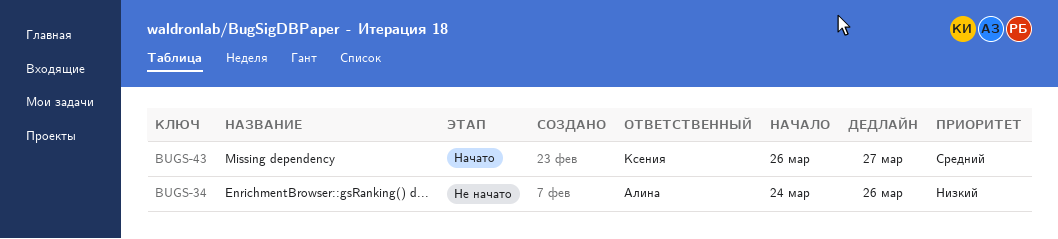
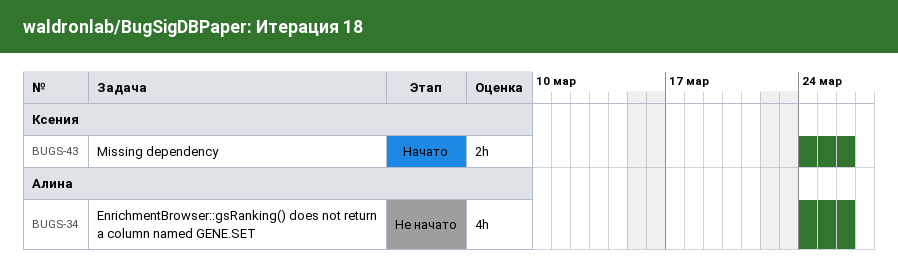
BUGS-43, start: Mar 26 -> Mar 24
BUGS-43, due: Mar 27 -> Mar 26

